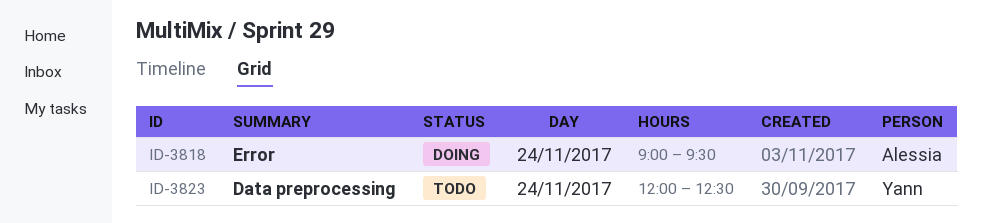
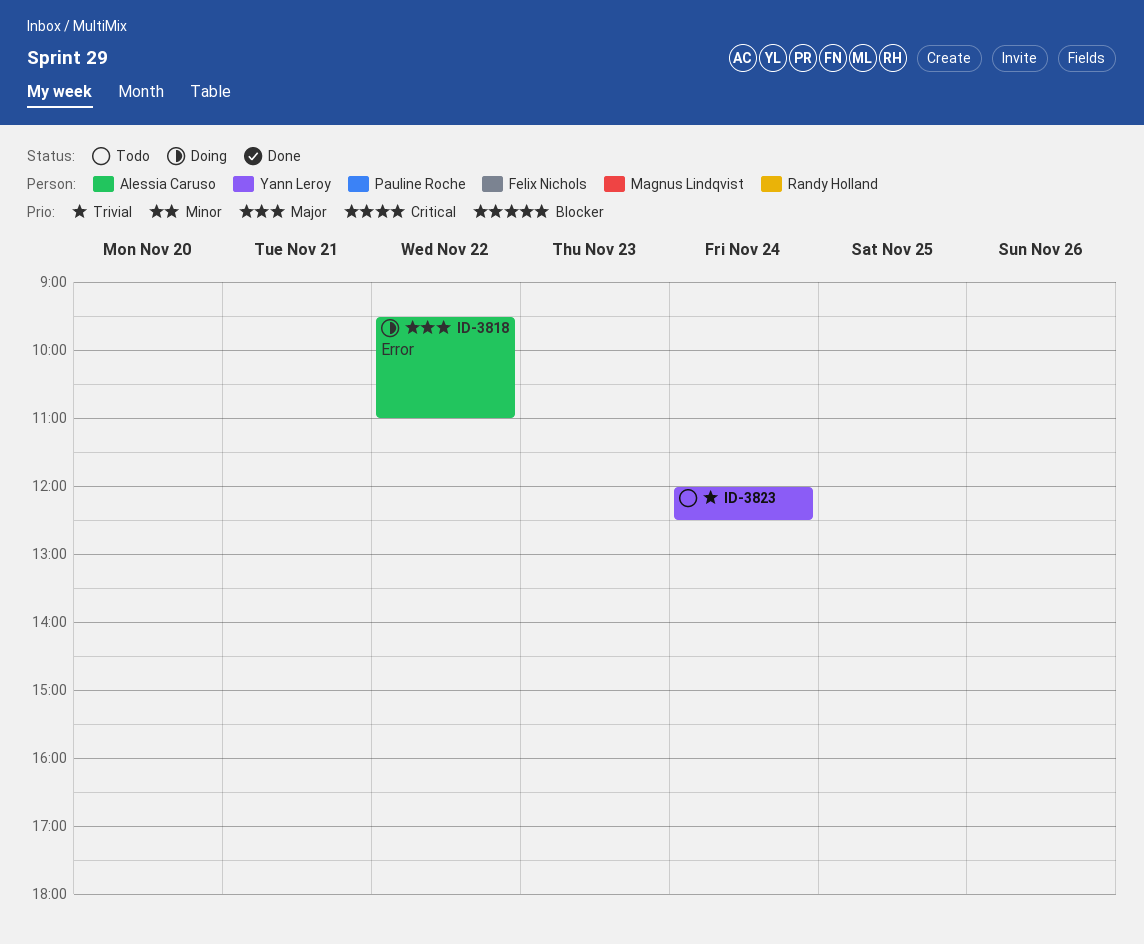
ID-3818, day: Nov 24 -> Nov 22
ID-3818, begins: 09:00 -> 09:30
ID-3818, ends: 09:30 -> 11:00

